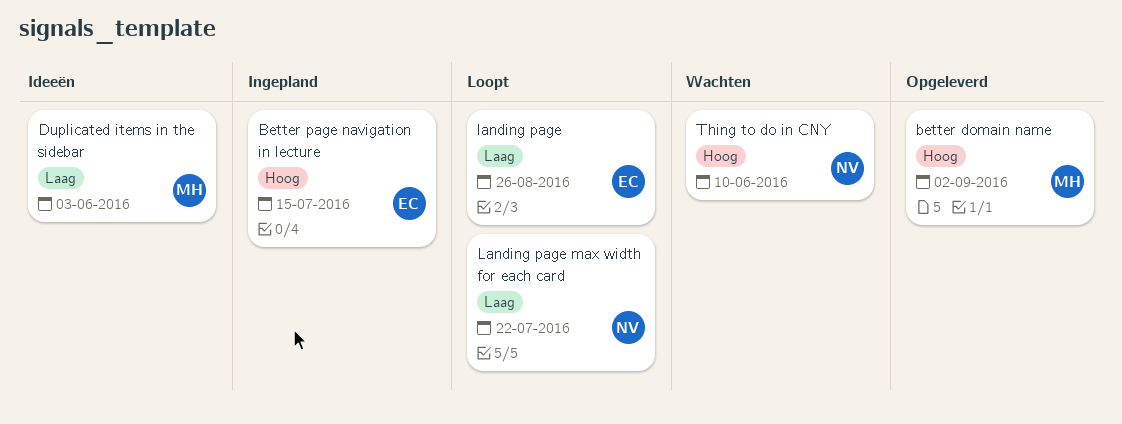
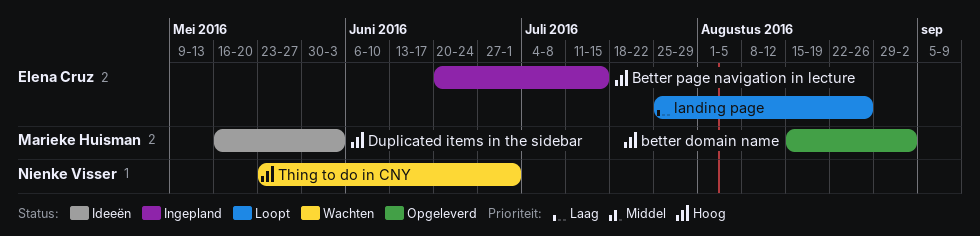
Duplicated items in the sidebar, priority: Laag -> Hoog
Landing page max width for each card: present -> none
Thing to do in CNY, due: Jun 10 -> Jul 1

